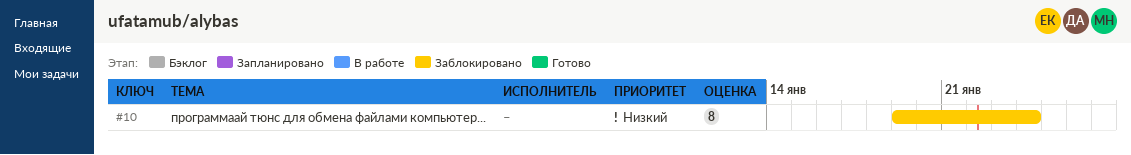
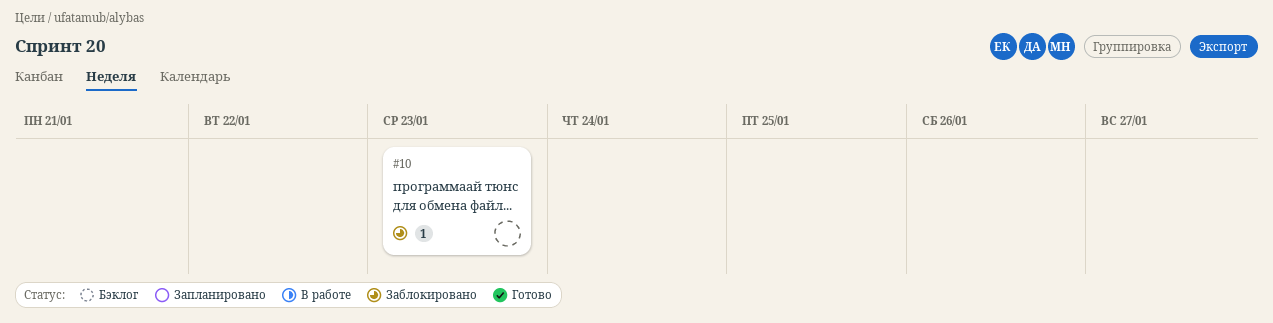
#10, estimate: 8 -> 1
#10, due: Jan 24 -> Jan 23

